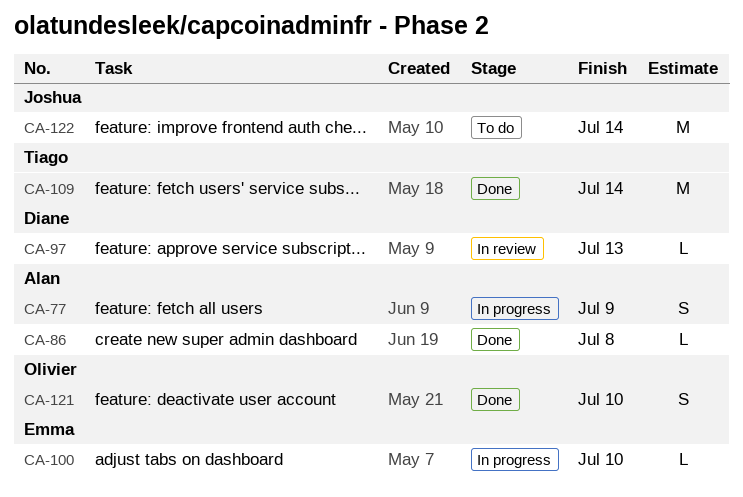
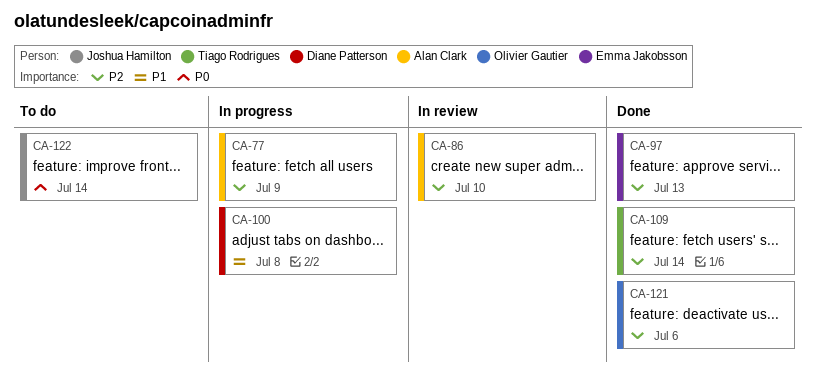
CA-86, status: Done -> In review
CA-86, due: Jul 8 -> Jul 10
CA-97, status: In review -> Done
CA-97, owner: Diane Patterson -> Emma Jakobsson
CA-100, owner: Emma Jakobsson -> Diane Patterson
CA-100, due: Jul 10 -> Jul 8
CA-121, due: Jul 10 -> Jul 6

